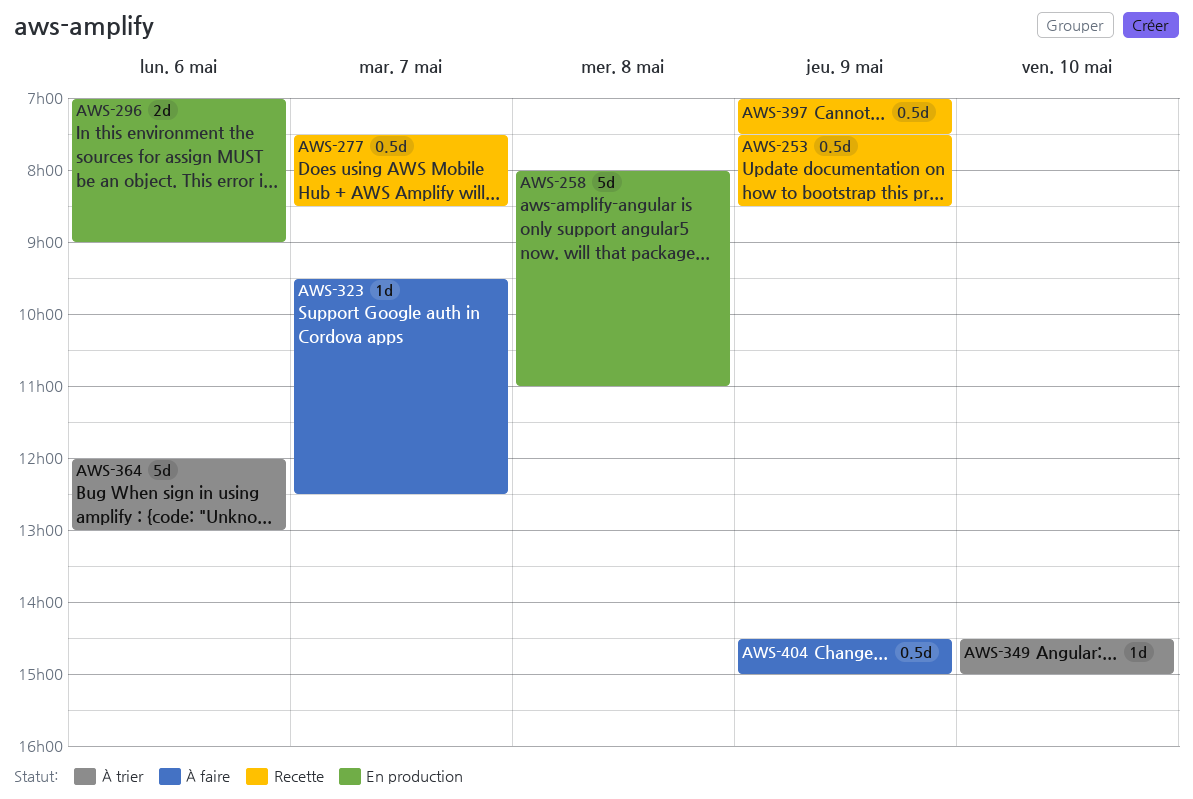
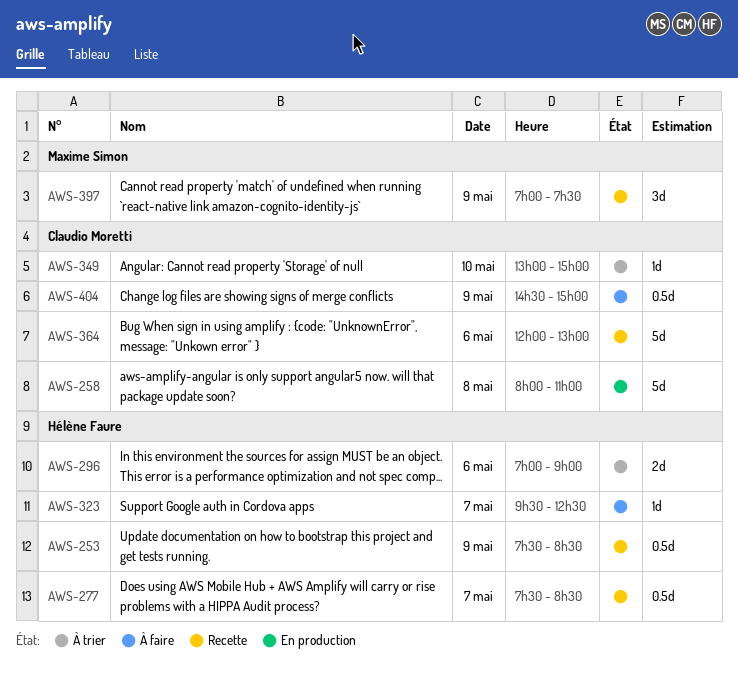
AWS-296, status: En production -> À trier
AWS-349, begins: 14:30 -> 13:00
AWS-364, status: À trier -> Recette
AWS-397, estimate: 0.5d -> 3d

